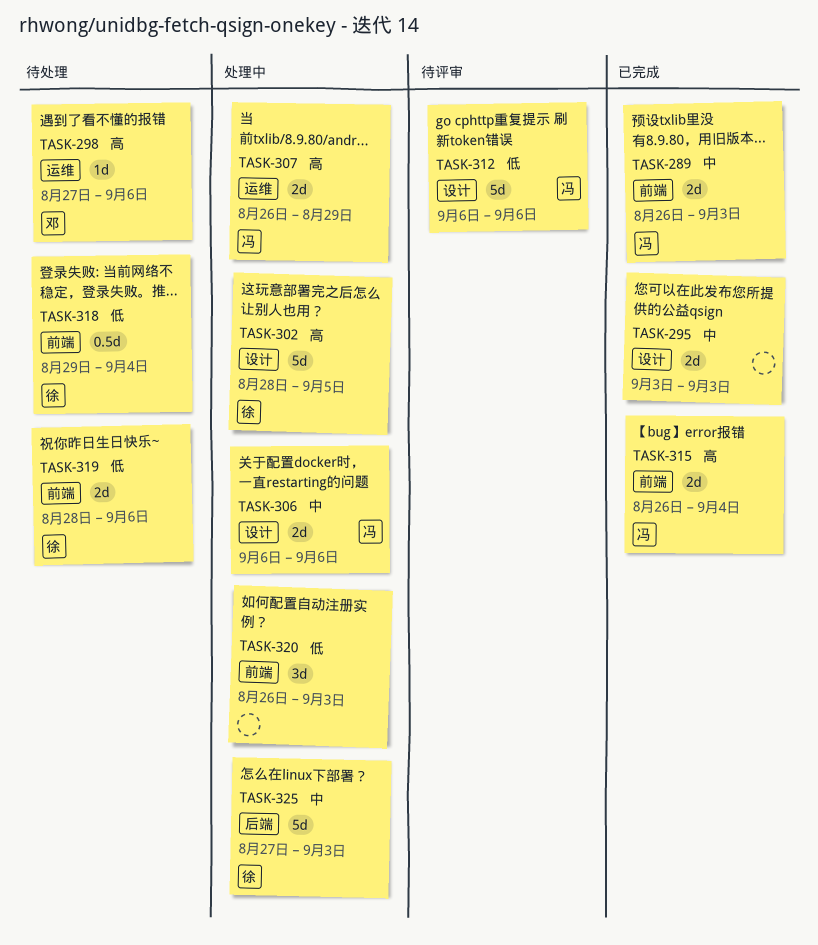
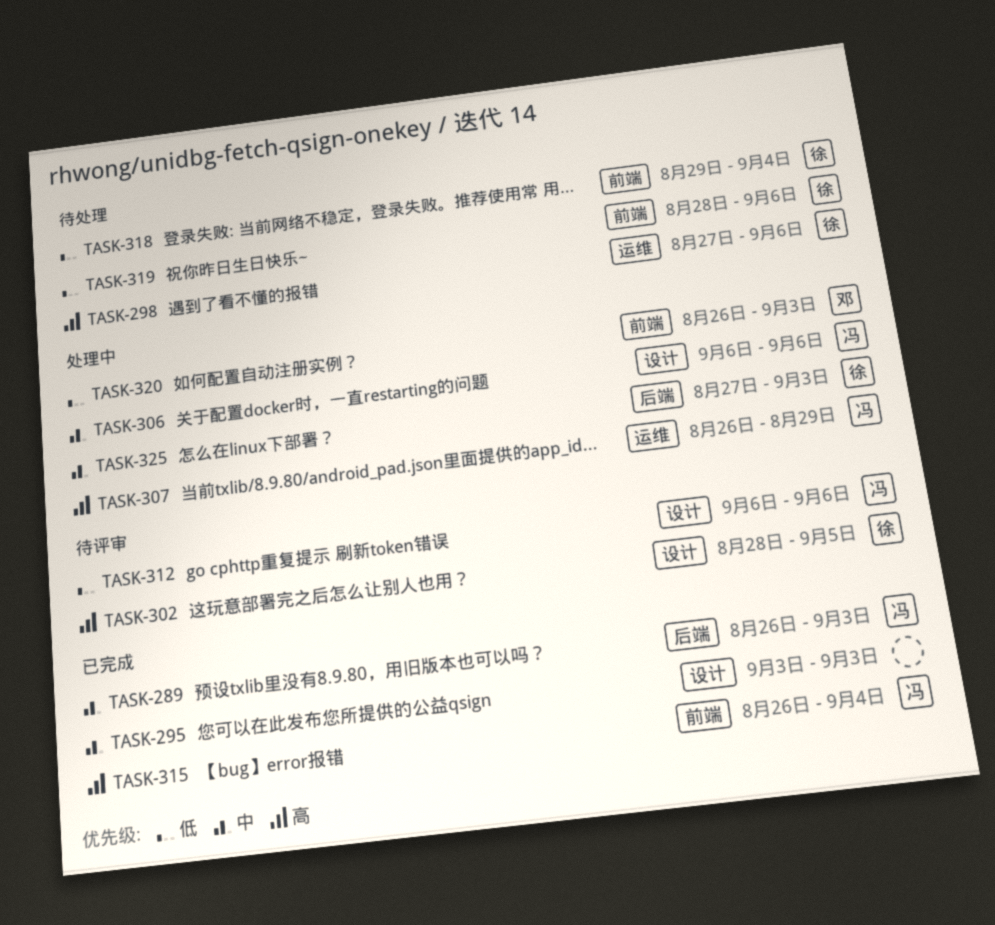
TASK-289, label: 前端 -> 后端
TASK-298, owner: 邓 -> 徐
TASK-302, status: 处理中 -> 待评审
TASK-320, owner: none -> 邓

